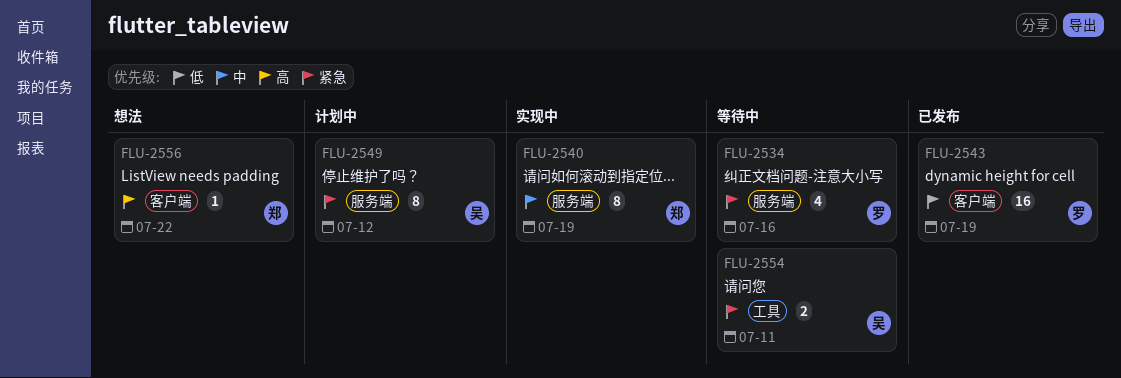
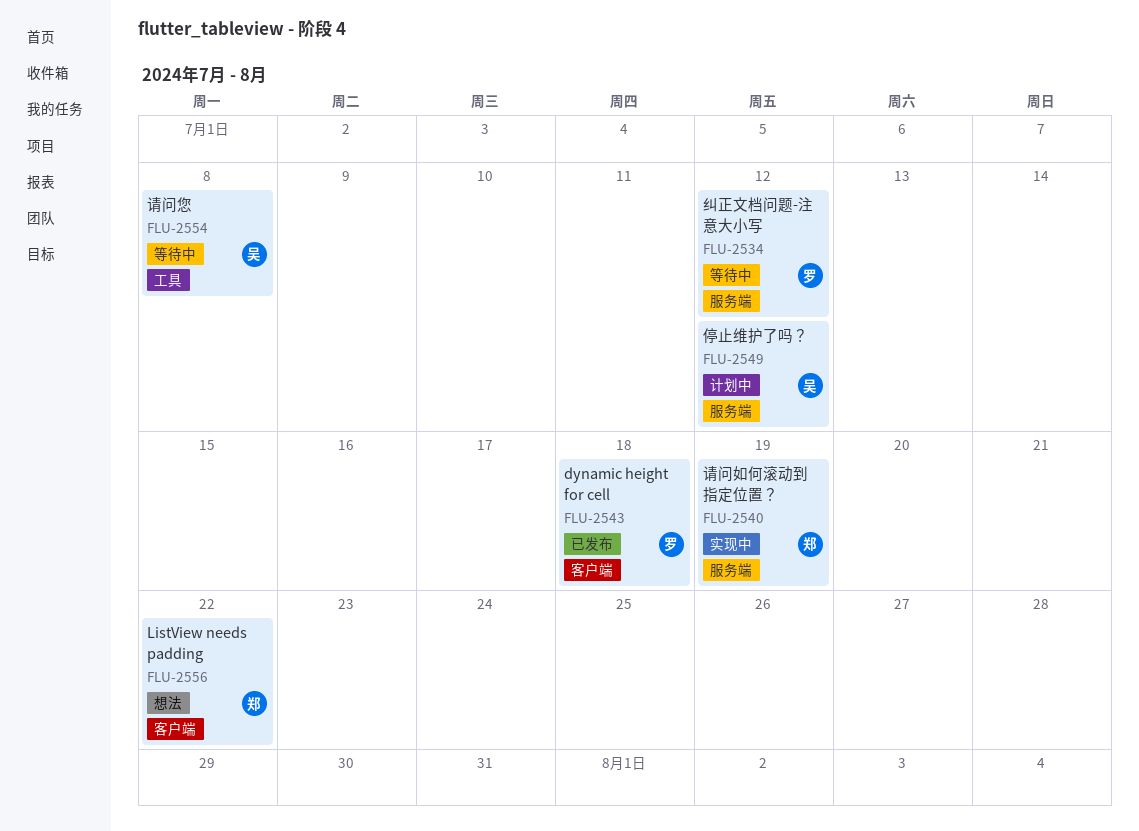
FLU-2534, due: Jul 16 -> Jul 12
FLU-2543, due: Jul 19 -> Jul 18
FLU-2554, due: Jul 11 -> Jul 8

